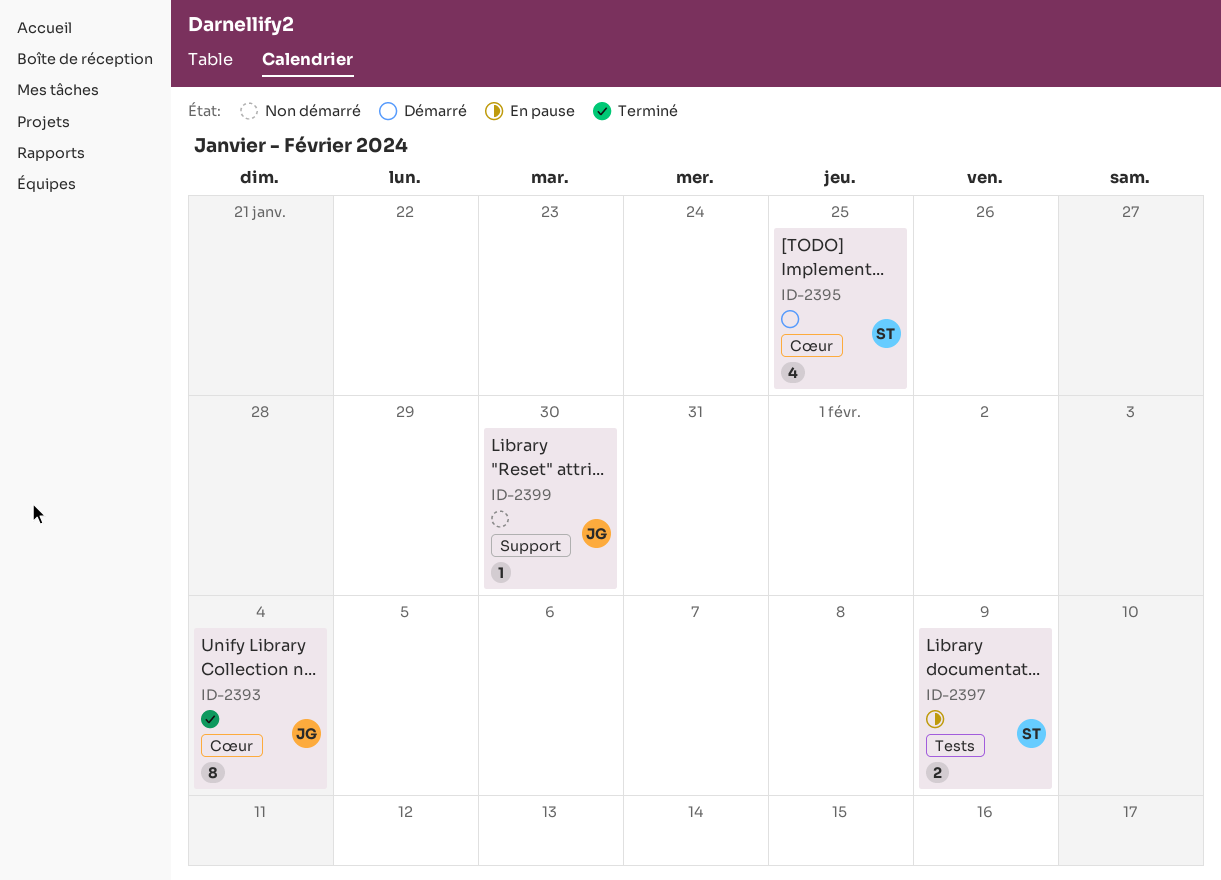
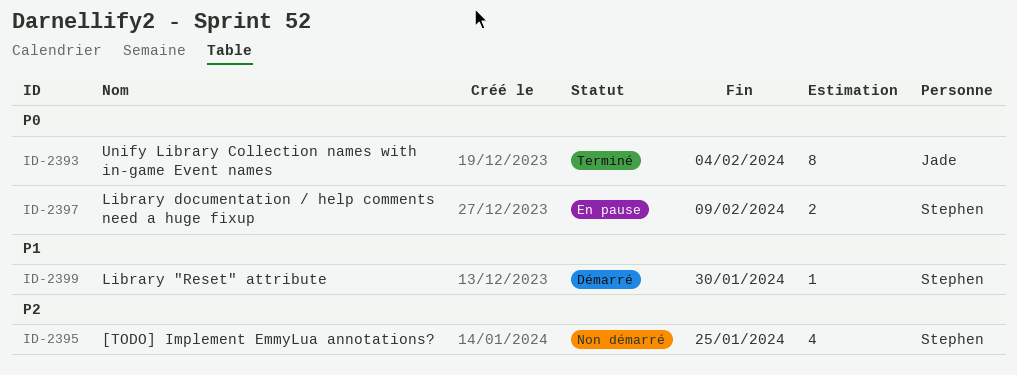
ID-2395, status: Démarré -> Non démarré
ID-2399, status: Non démarré -> Démarré
ID-2399, owner: Jade -> Stephen

